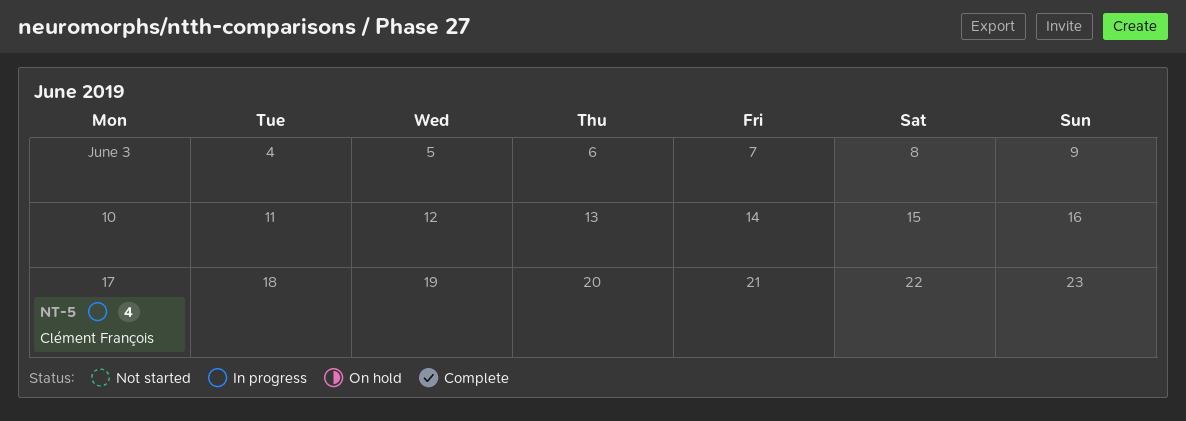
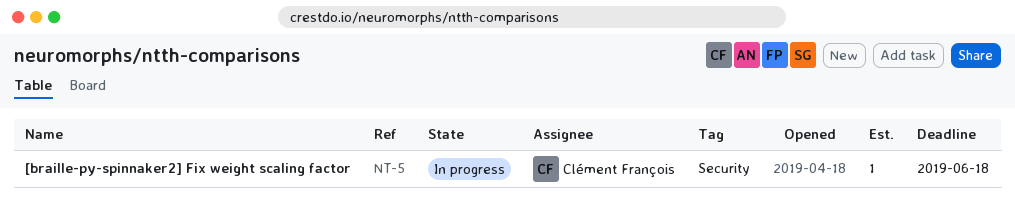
NT-5, estimate: 4 -> 1
NT-5, due: Jun 17 -> Jun 18

